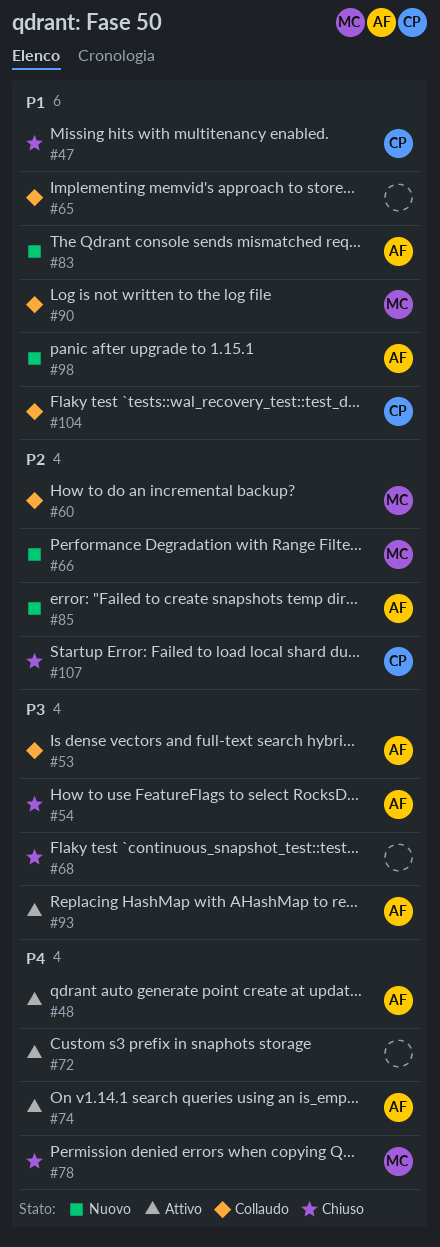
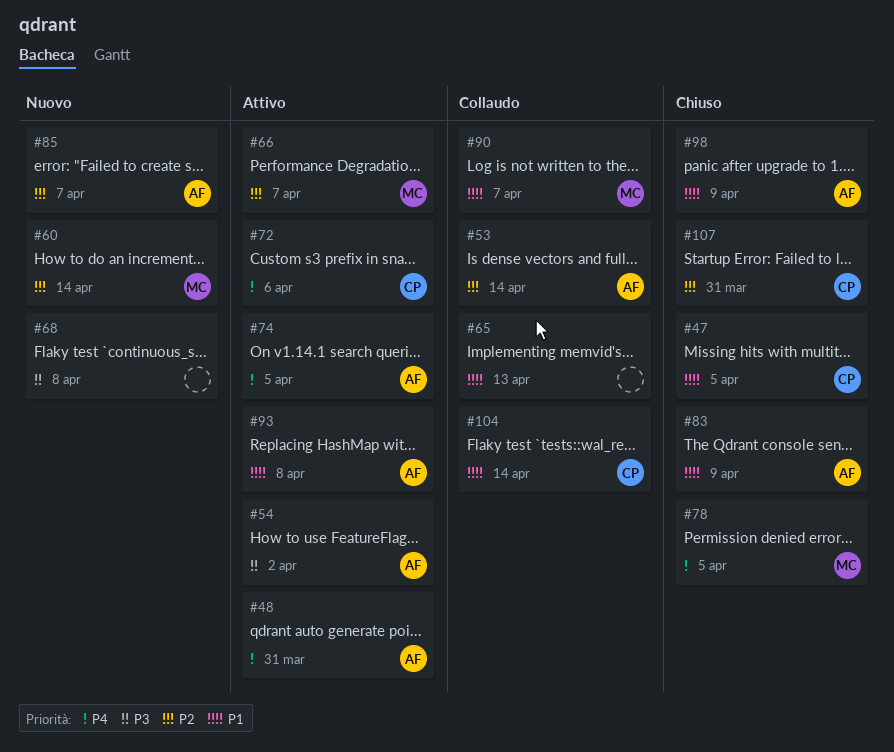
#53, priority: P3 -> P2
#54, status: Chiuso -> Attivo
#60, status: Collaudo -> Nuovo
#66, status: Nuovo -> Attivo
#68, status: Chiuso -> Nuovo
#72, owner: none -> CP
#83, status: Nuovo -> Chiuso
#93, priority: P3 -> P1
#98, status: Nuovo -> Chiuso

